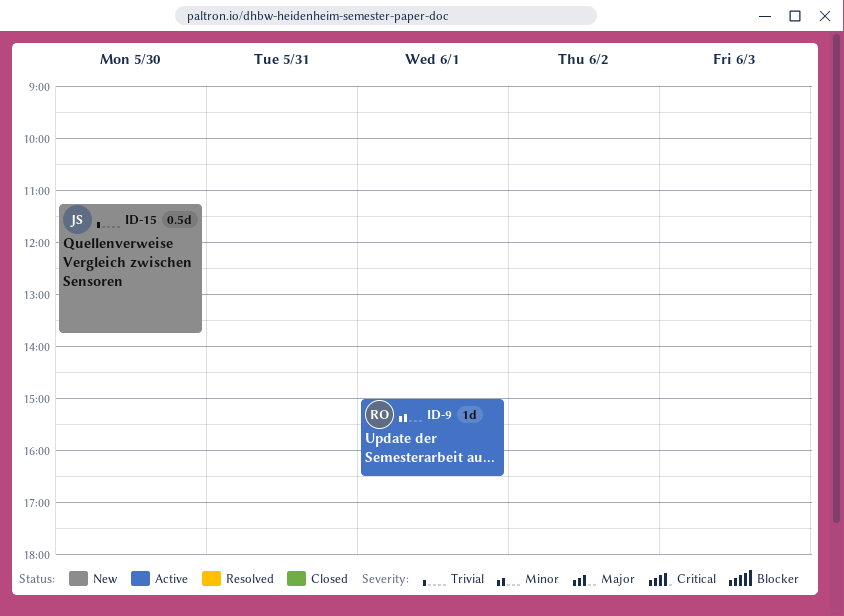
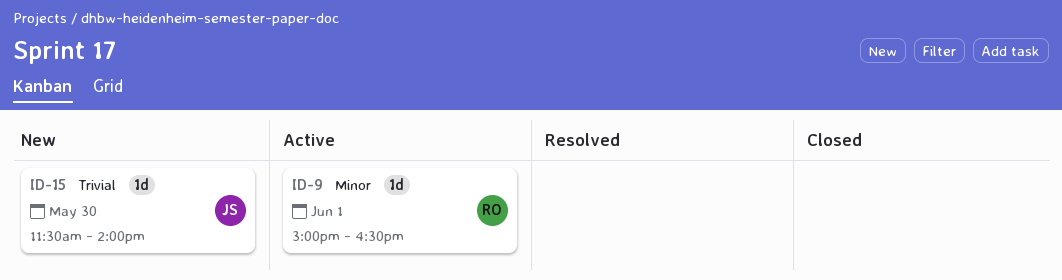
ID-15, estimate: 0.5d -> 1d
ID-15, begins: 11:15 -> 11:30
ID-15, ends: 13:45 -> 14:00

